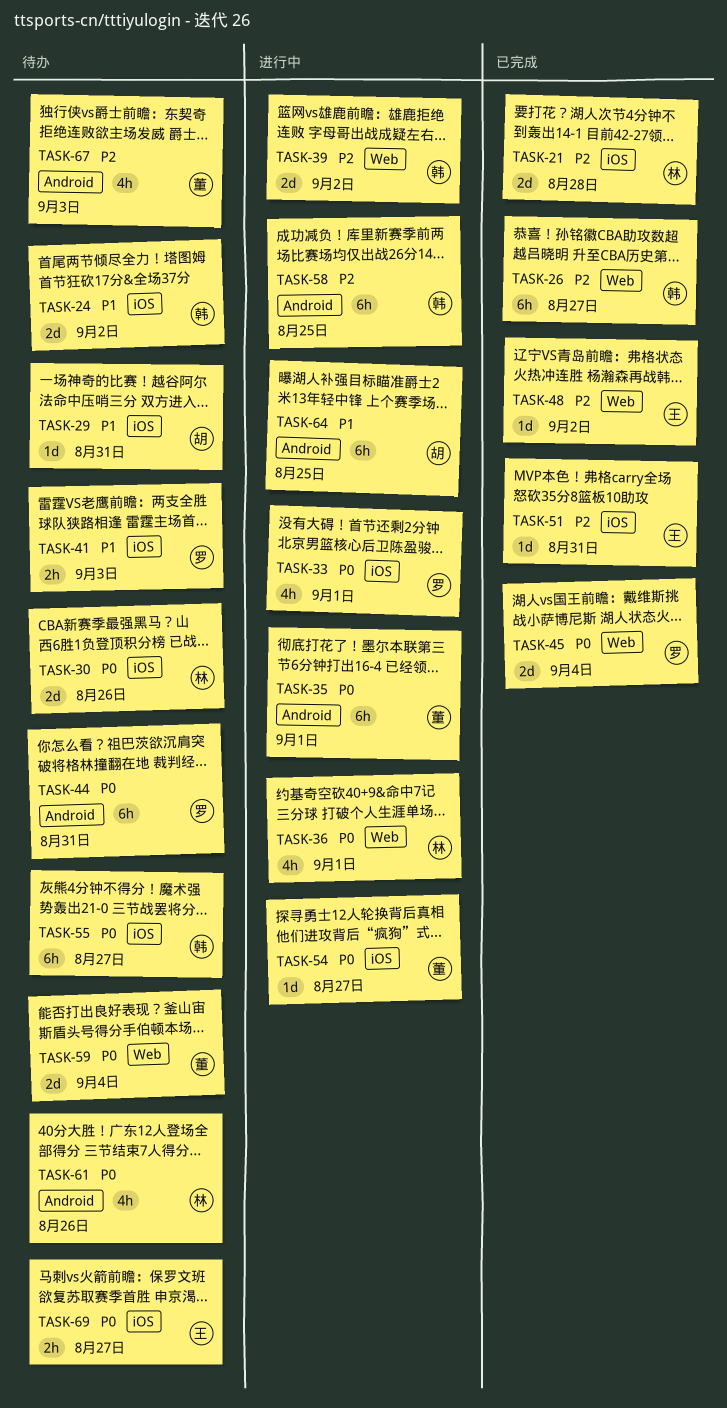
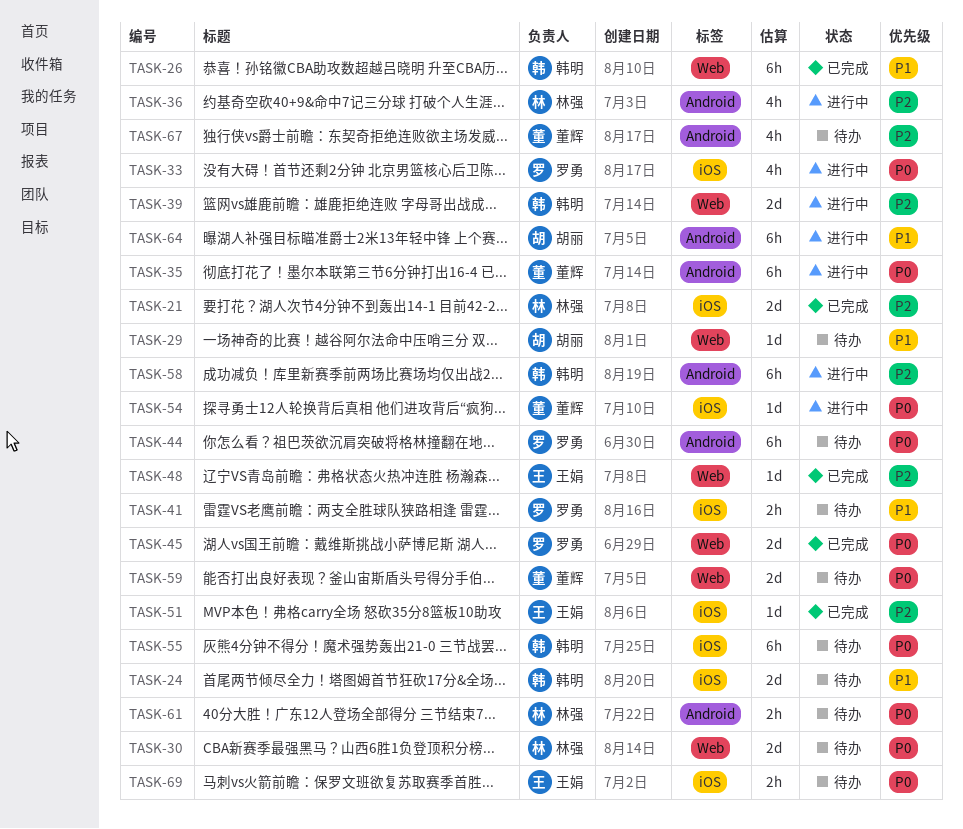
TASK-26, priority: P2 -> P1
TASK-29, label: iOS -> Web
TASK-30, label: iOS -> Web
TASK-36, priority: P0 -> P2
TASK-36, label: Web -> Android
TASK-61, estimate: 4h -> 2h

